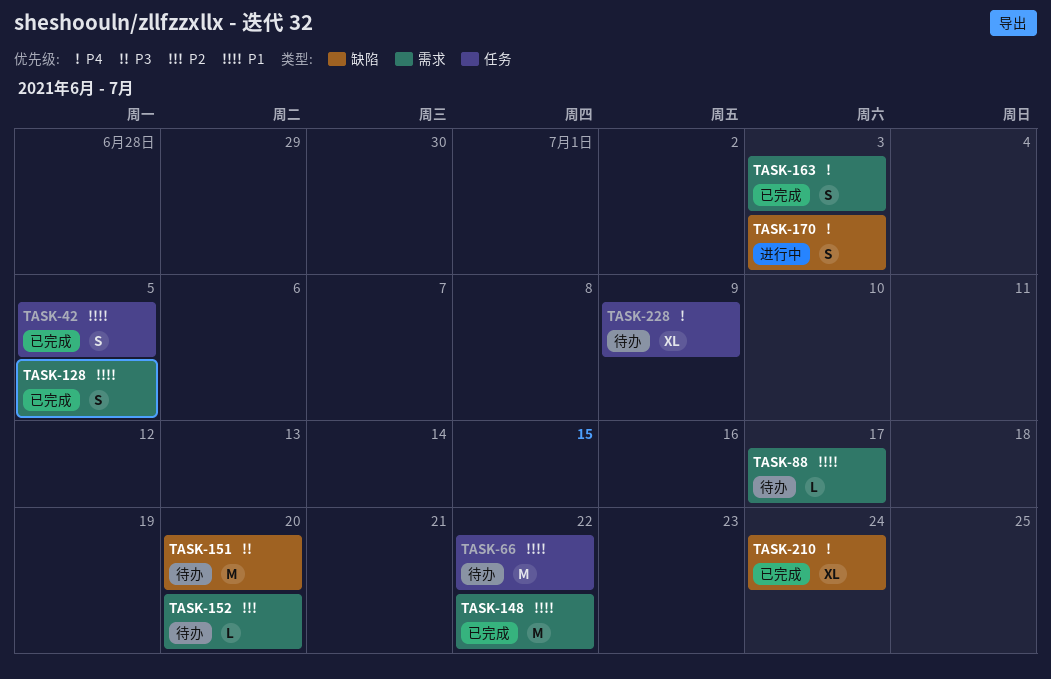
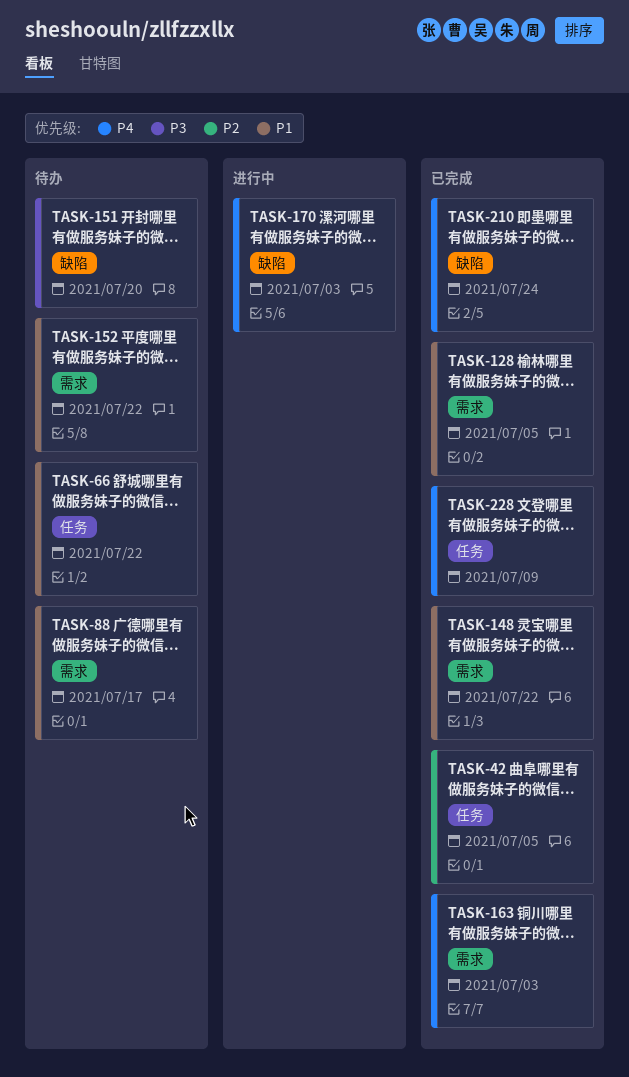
TASK-42, priority: P1 -> P2
TASK-152, priority: P2 -> P1
TASK-152, due: Jul 20 -> Jul 22
TASK-228, status: 待办 -> 已完成

